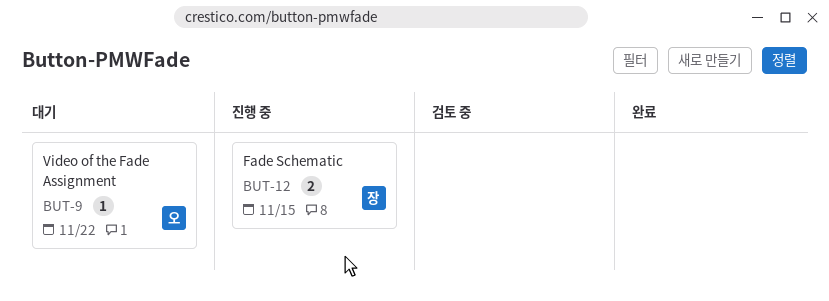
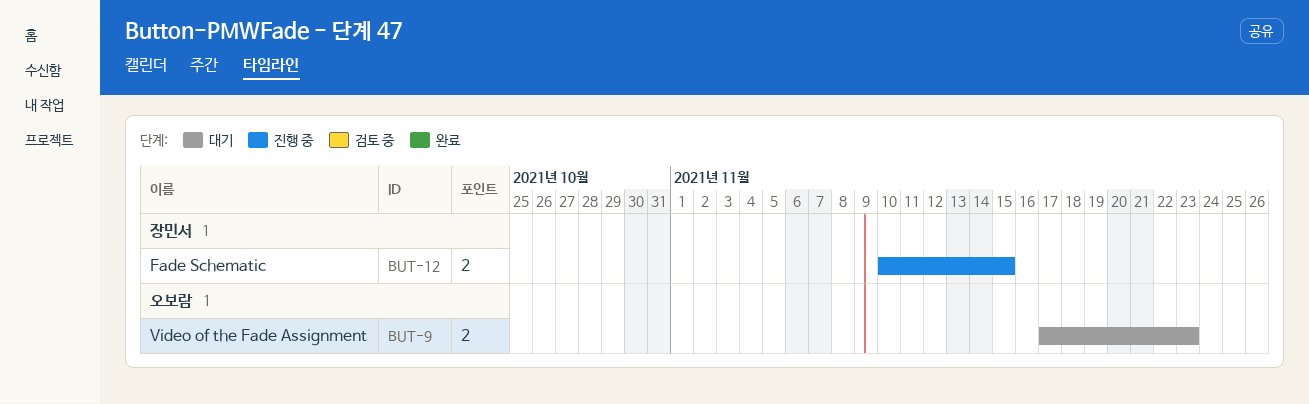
BUT-9, estimate: 1 -> 2
BUT-9, due: Nov 22 -> Nov 23

